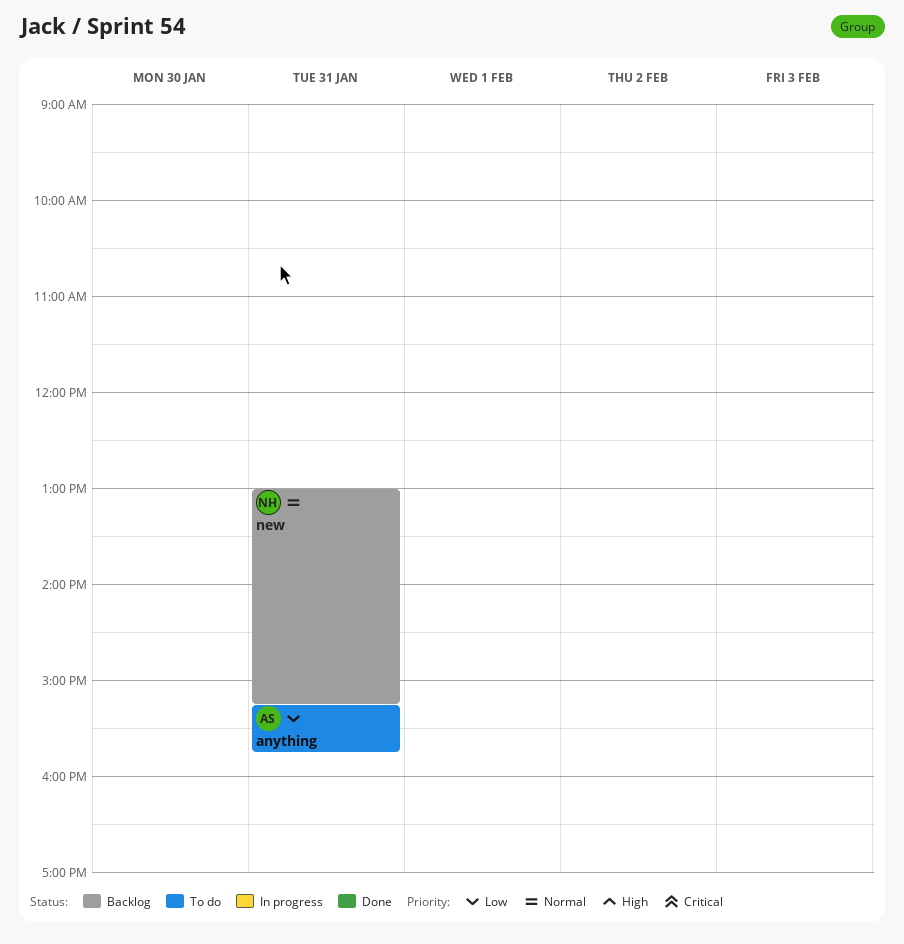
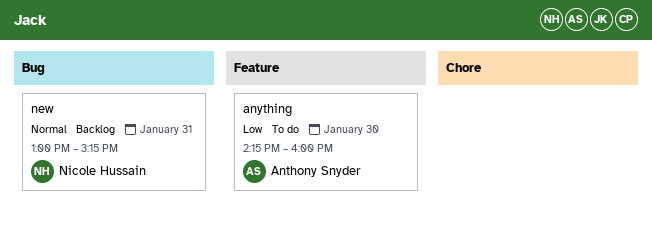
anything, day: Jan 31 -> Jan 30
anything, begins: 15:15 -> 14:15
anything, ends: 15:45 -> 16:00

